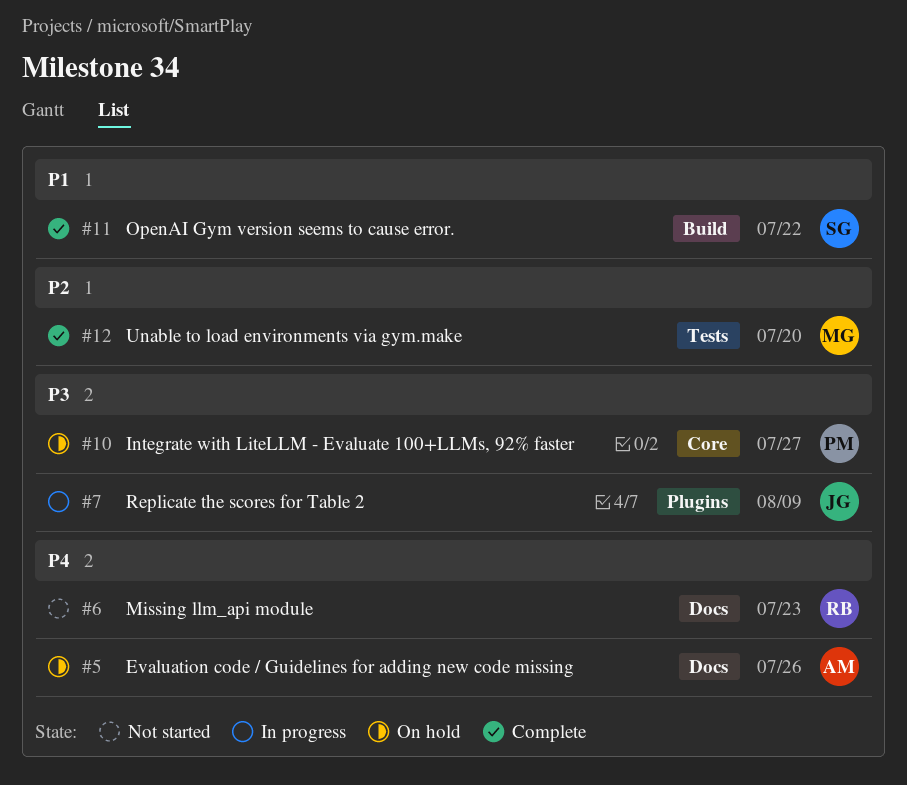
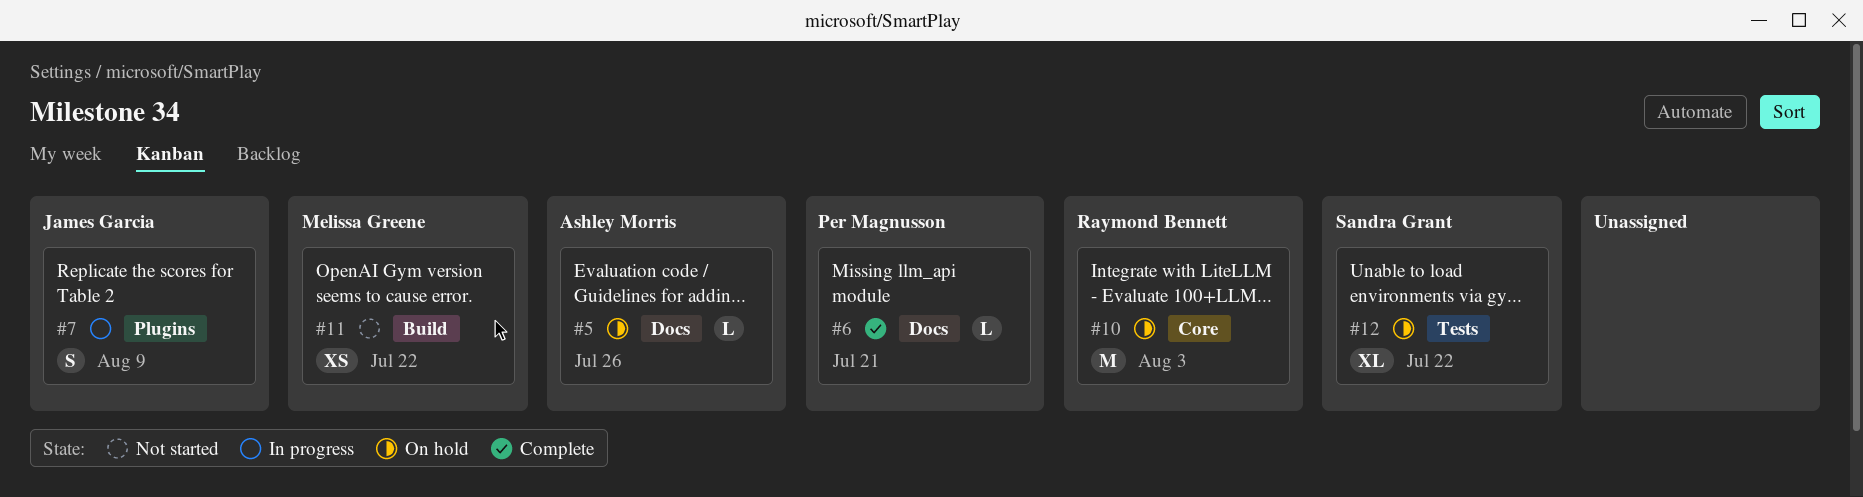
#6, status: Not started -> Complete
#6, owner: Raymond Bennett -> Per Magnusson
#6, due: Jul 23 -> Jul 21
#10, owner: Per Magnusson -> Raymond Bennett
#10, due: Jul 27 -> Aug 3
#11, status: Complete -> Not started
#11, owner: Sandra Grant -> Melissa Greene
#12, status: Complete -> On hold
#12, owner: Melissa Greene -> Sandra Grant
#12, due: Jul 20 -> Jul 22

